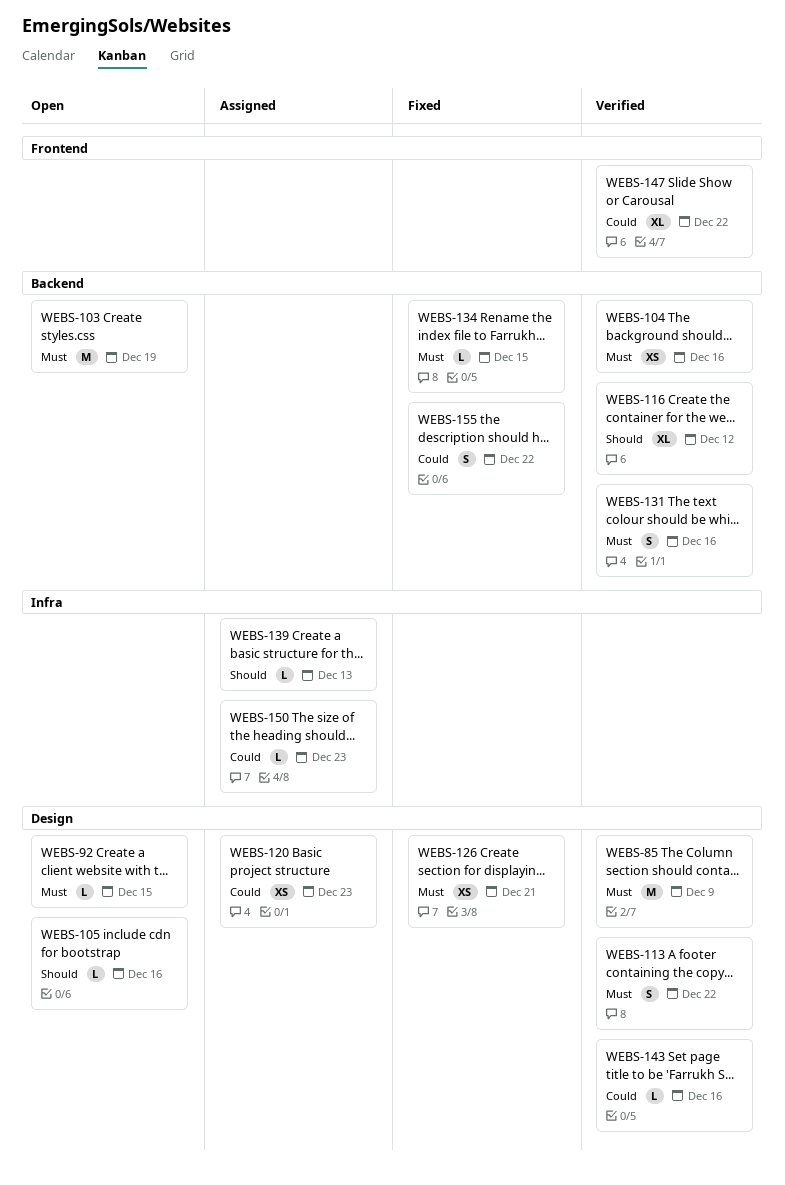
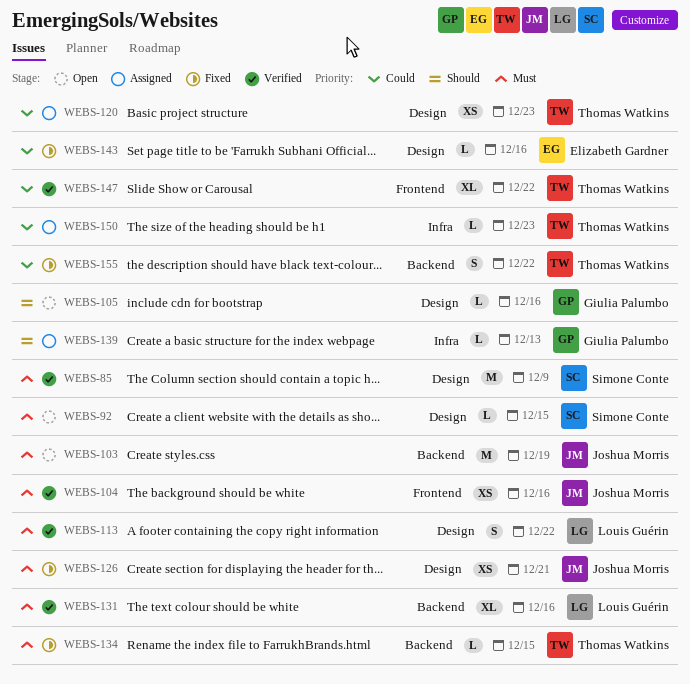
WEBS-104, label: Backend -> Frontend
WEBS-116: present -> none
WEBS-131, estimate: S -> XL
WEBS-143, status: Verified -> Fixed

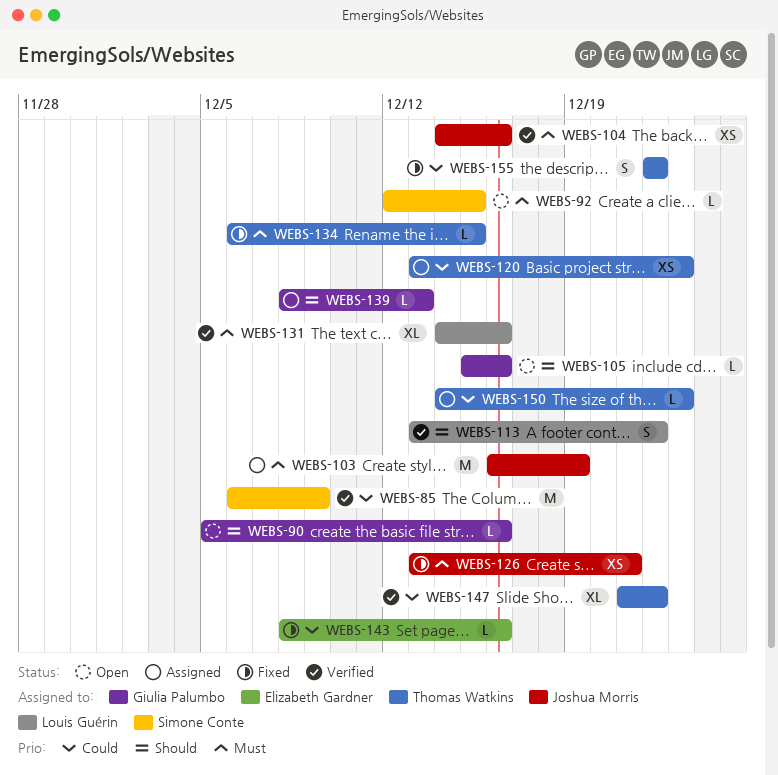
WEBS-85, priority: Must -> Could
WEBS-90: none -> present
WEBS-103, status: Open -> Assigned
WEBS-113, priority: Must -> Should

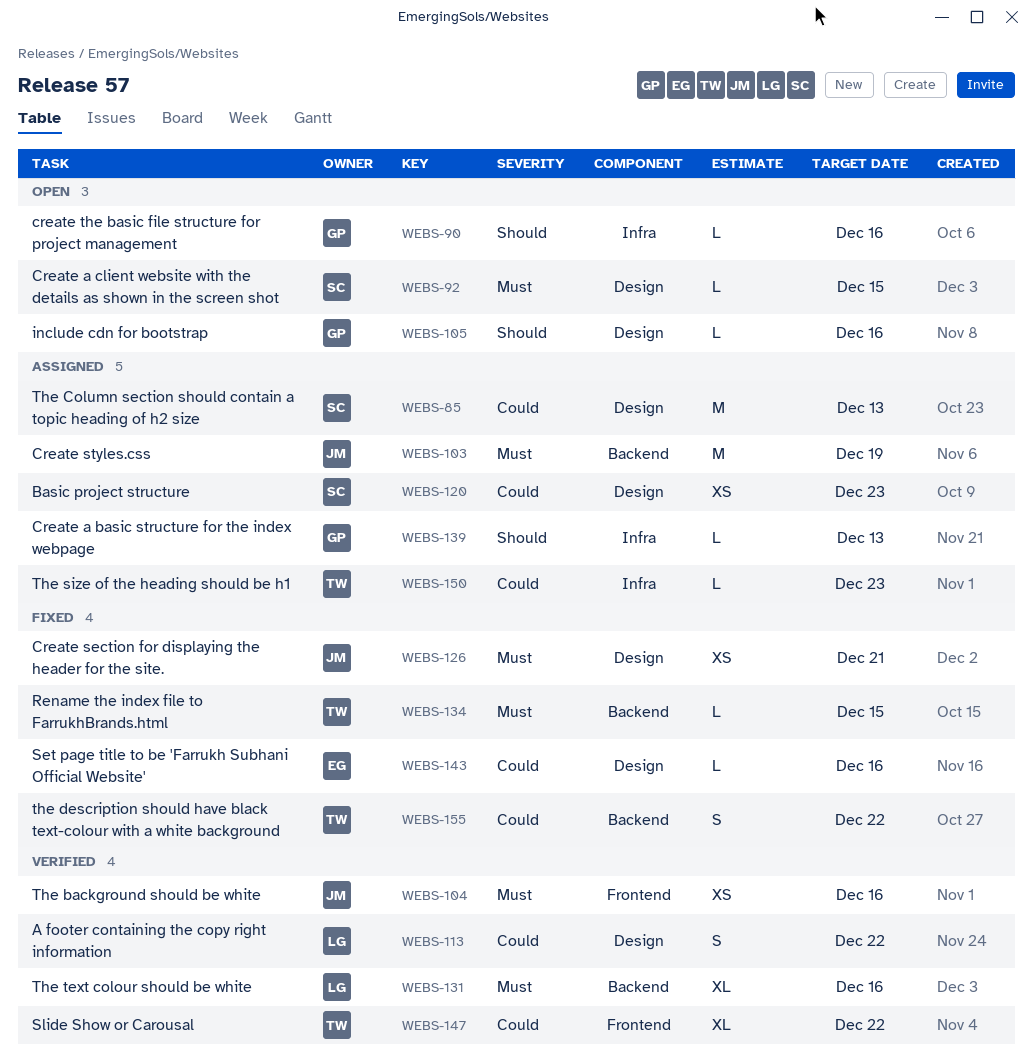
WEBS-85, status: Verified -> Assigned
WEBS-85, due: Dec 9 -> Dec 13
WEBS-113, priority: Should -> Could
WEBS-120, owner: Thomas Watkins -> Simone Conte

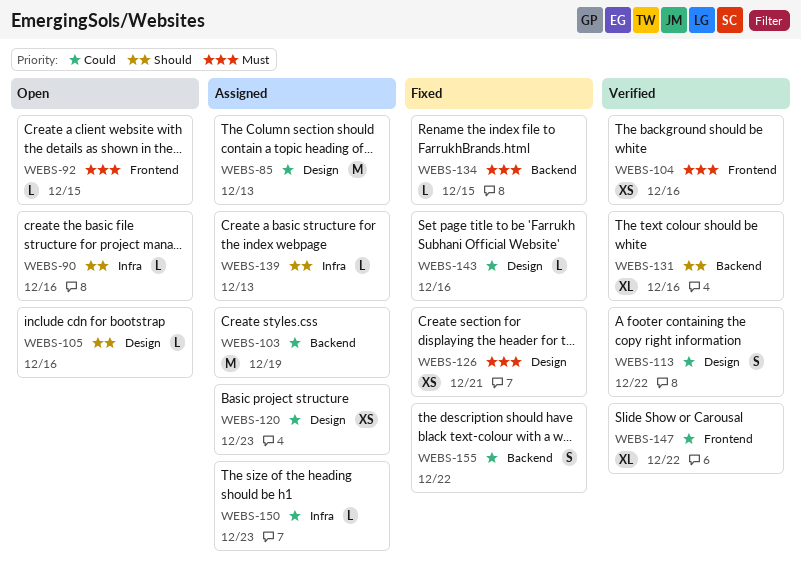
WEBS-92, label: Design -> Frontend
WEBS-103, priority: Must -> Could
WEBS-131, priority: Must -> Should

